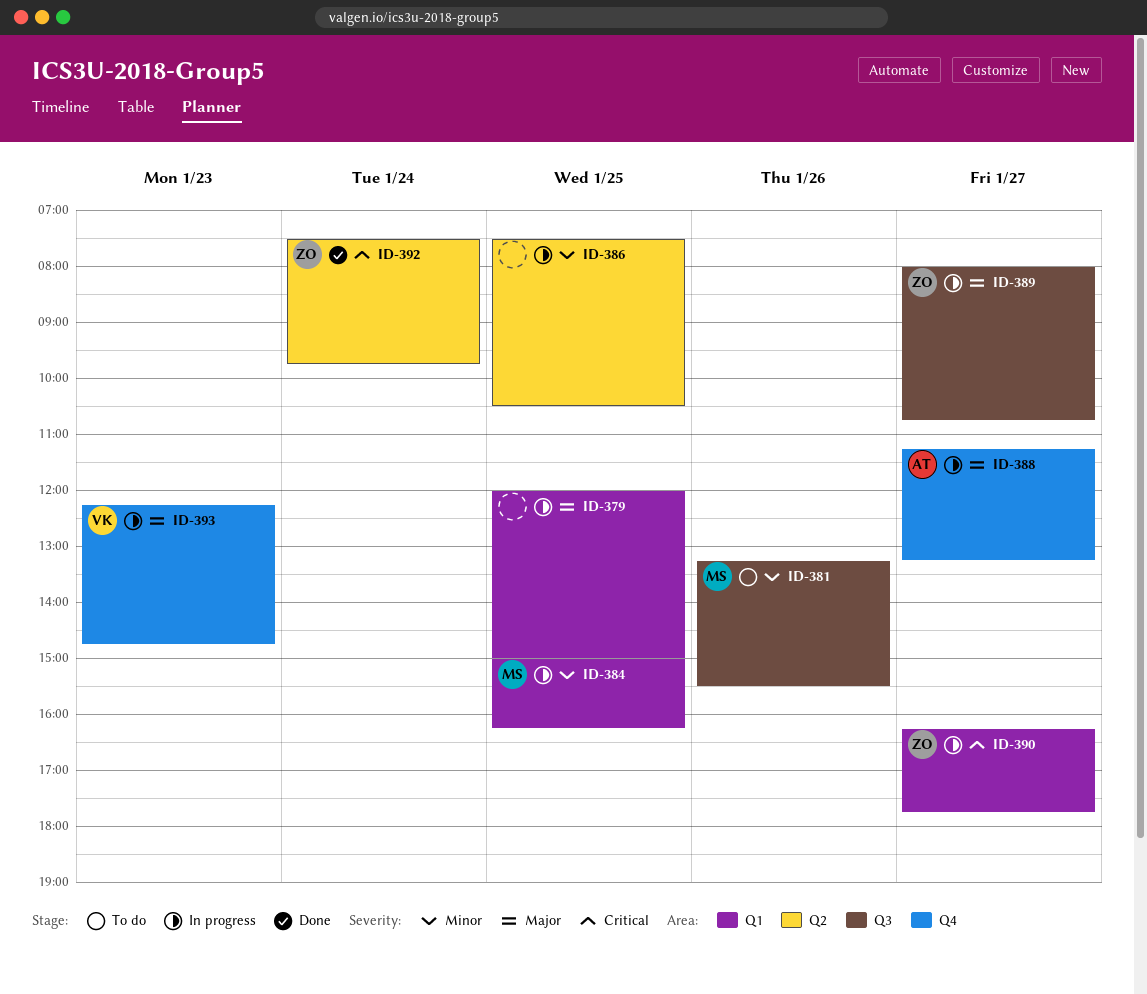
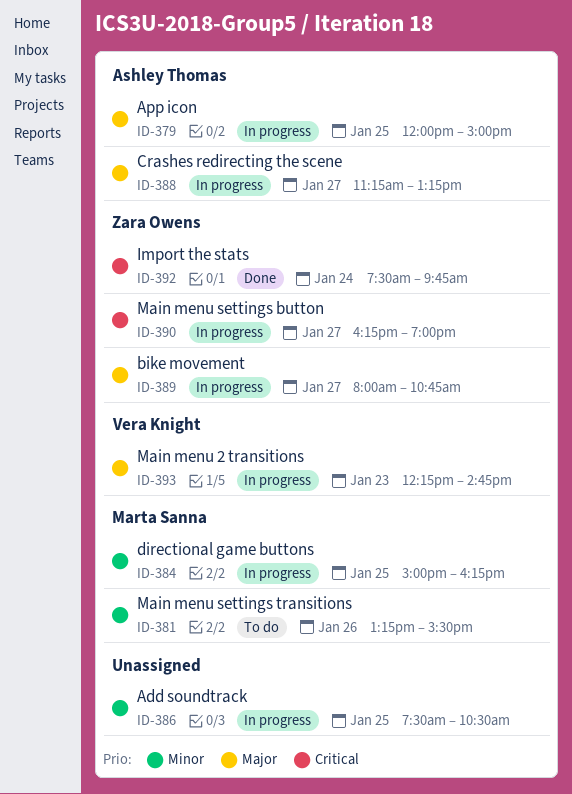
ID-379, owner: none -> Ashley Thomas
ID-390, ends: 17:45 -> 19:00

